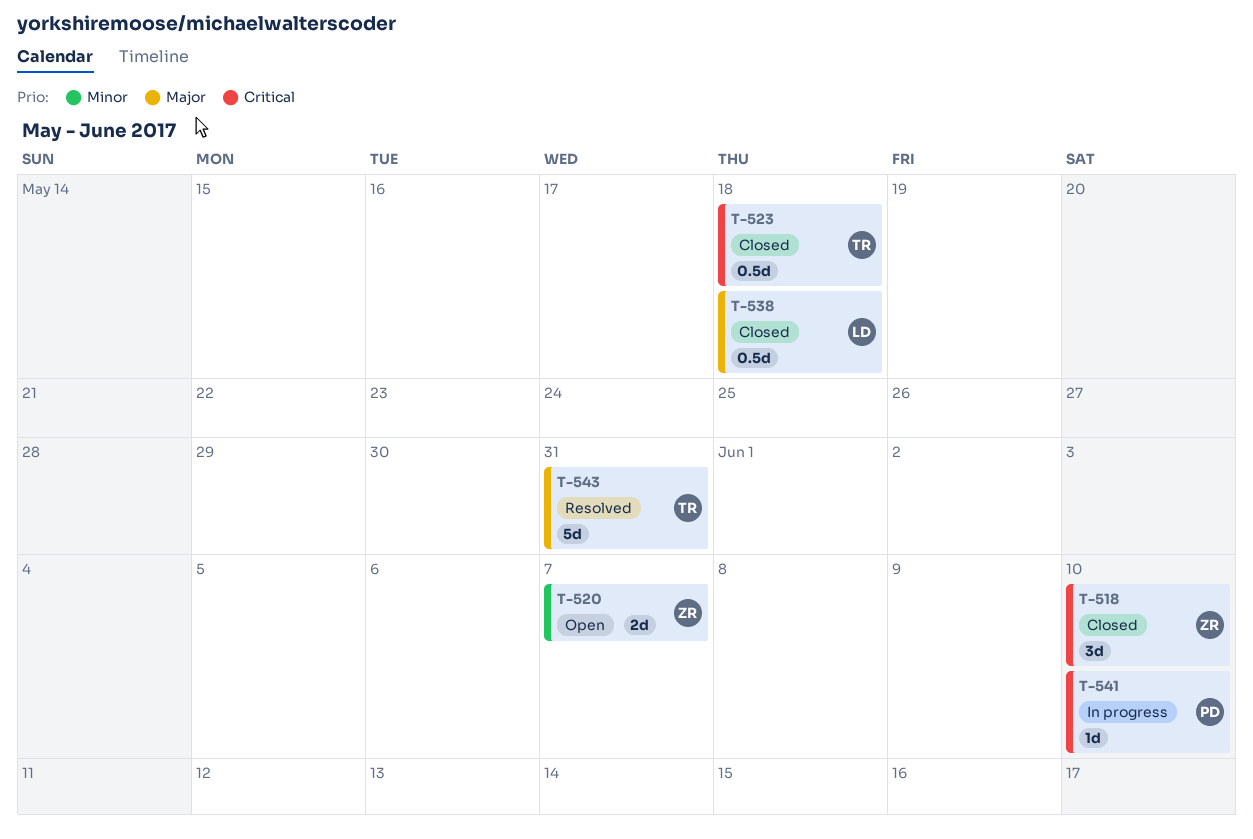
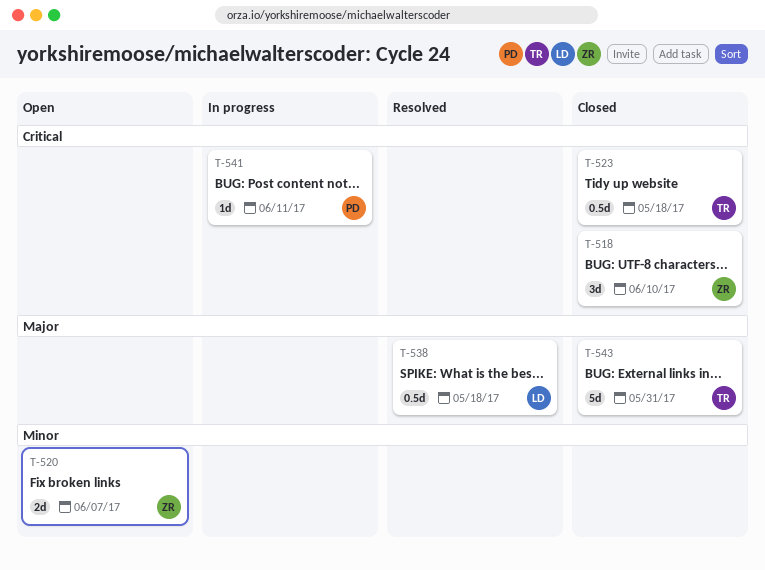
T-538, status: Closed -> Resolved
T-541, due: Jun 10 -> Jun 11
T-543, status: Resolved -> Closed

